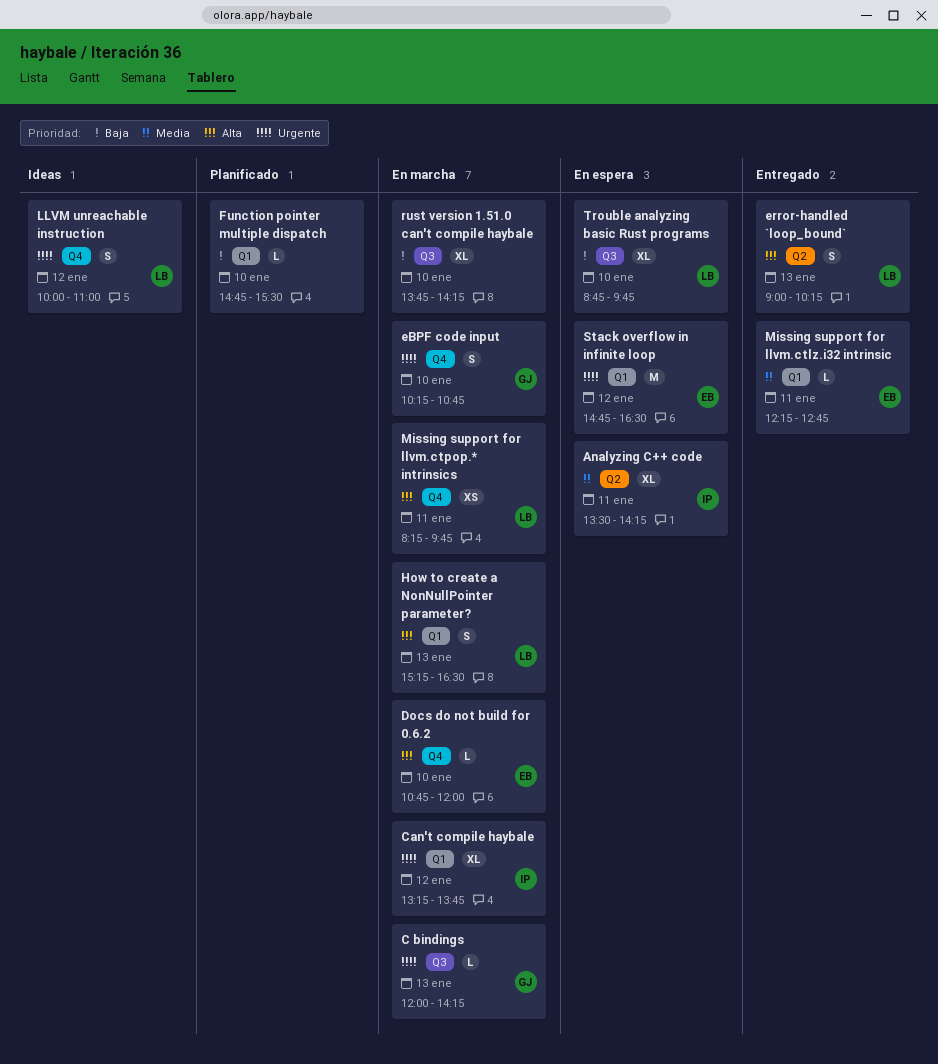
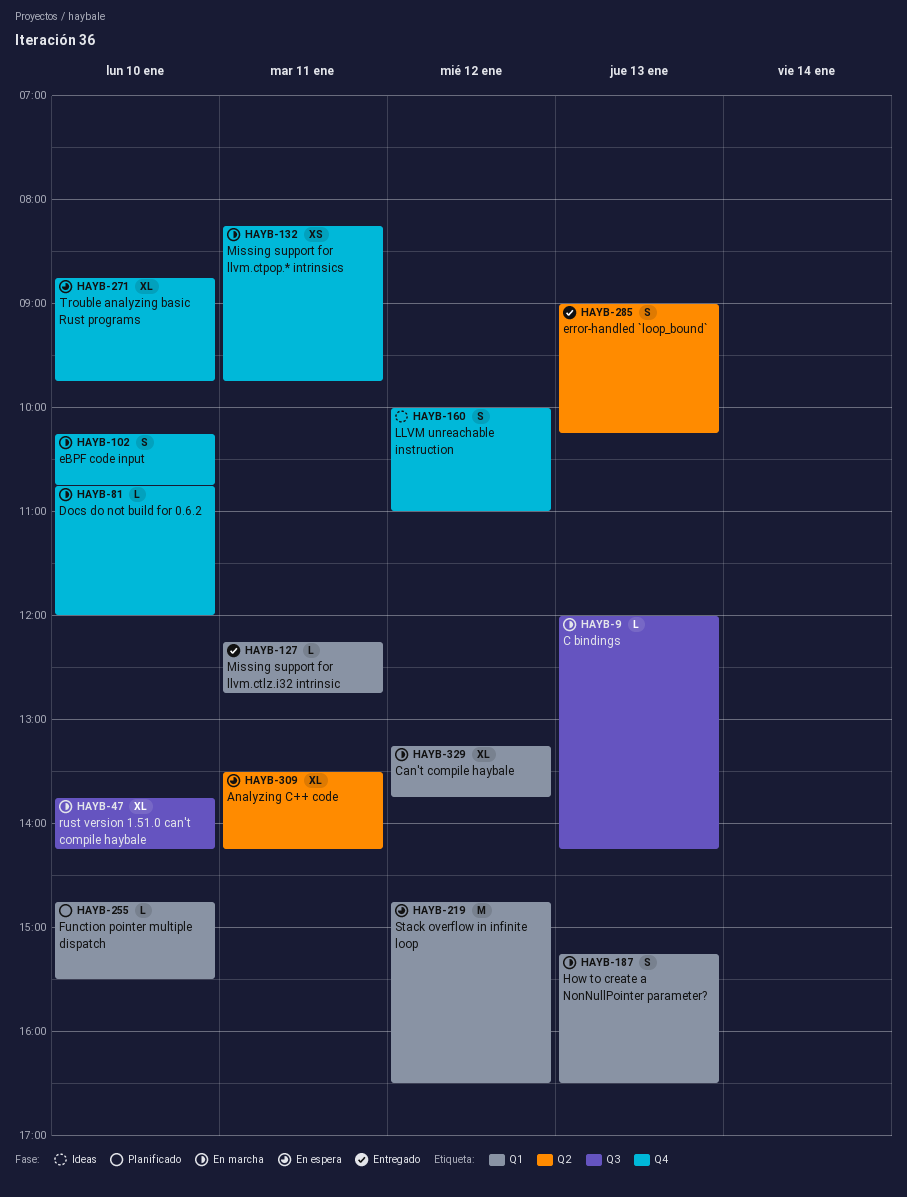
Trouble analyzing basic Rust programs, label: Q3 -> Q4

